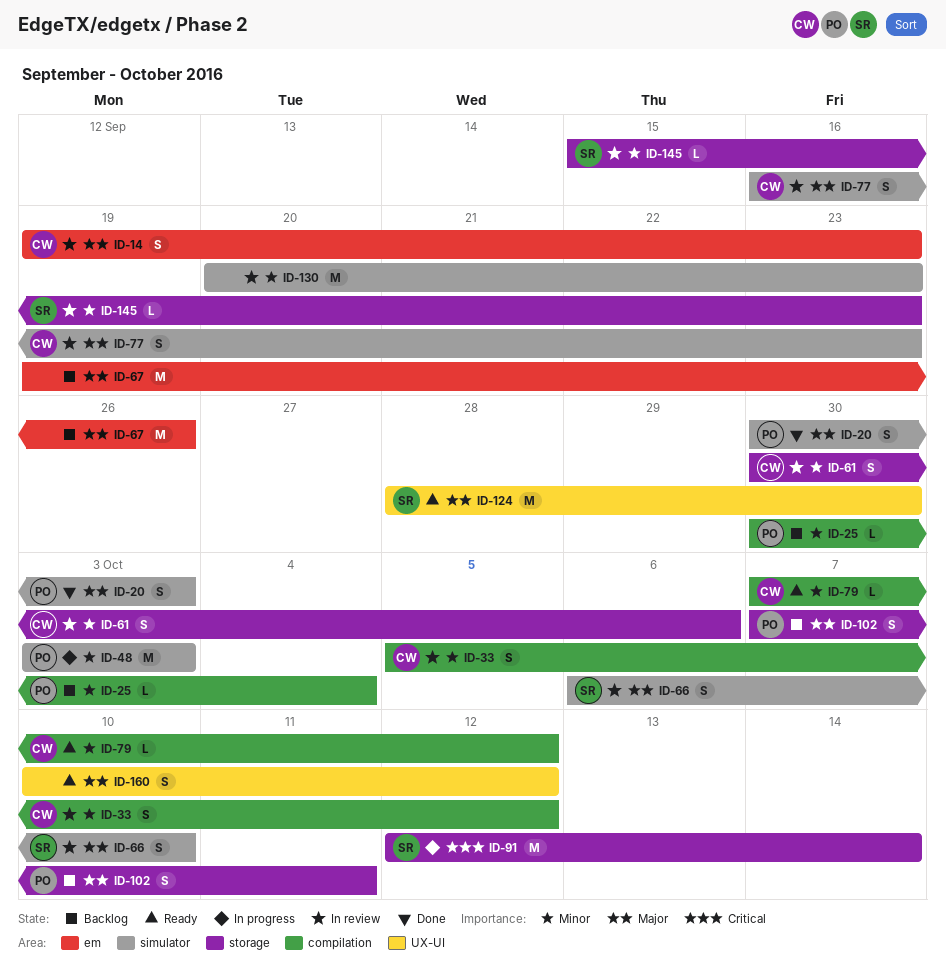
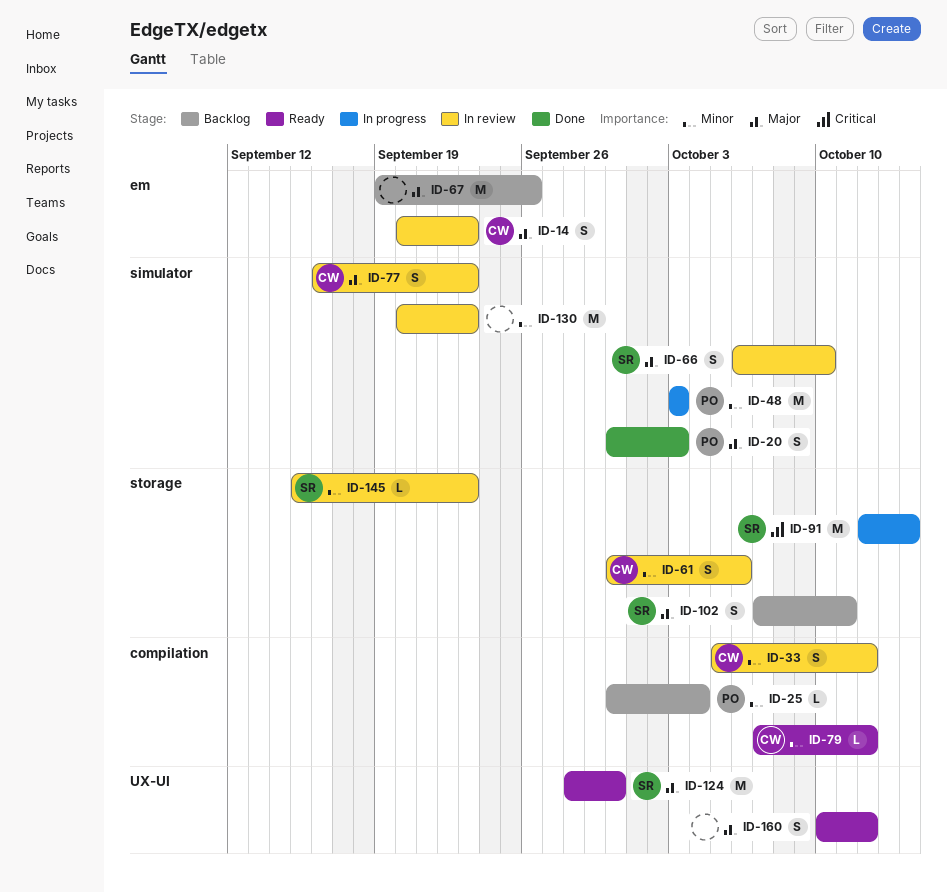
ID-14, start: Sep 19 -> Sep 20
ID-102, owner: PO -> SR

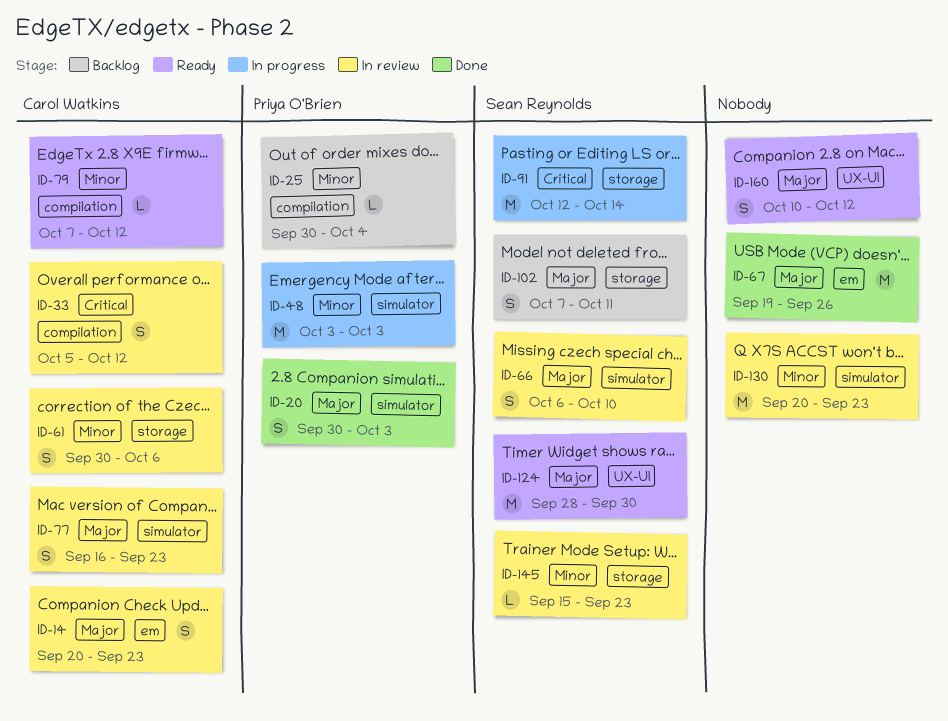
ID-33, priority: Minor -> Critical
ID-67, status: Backlog -> Done

